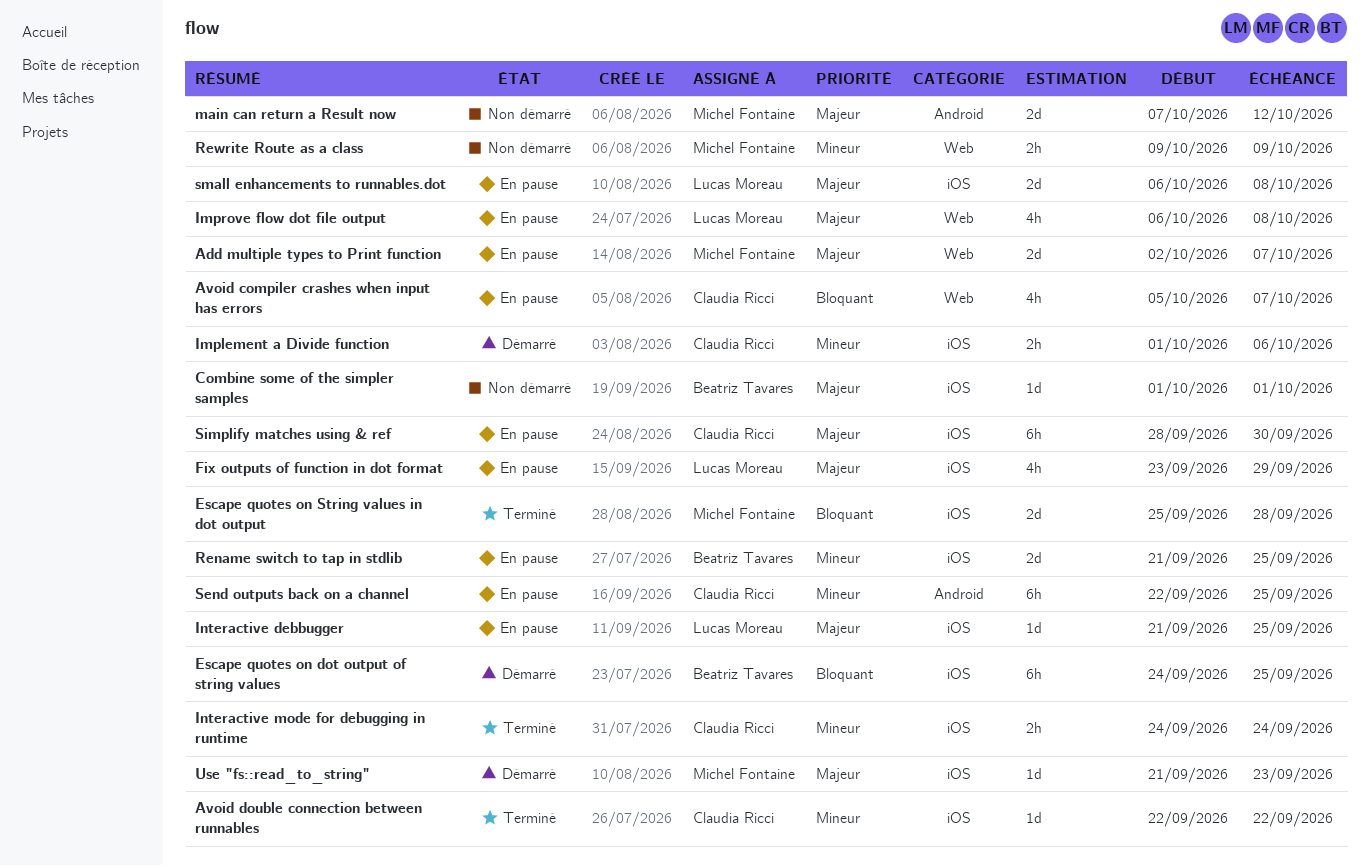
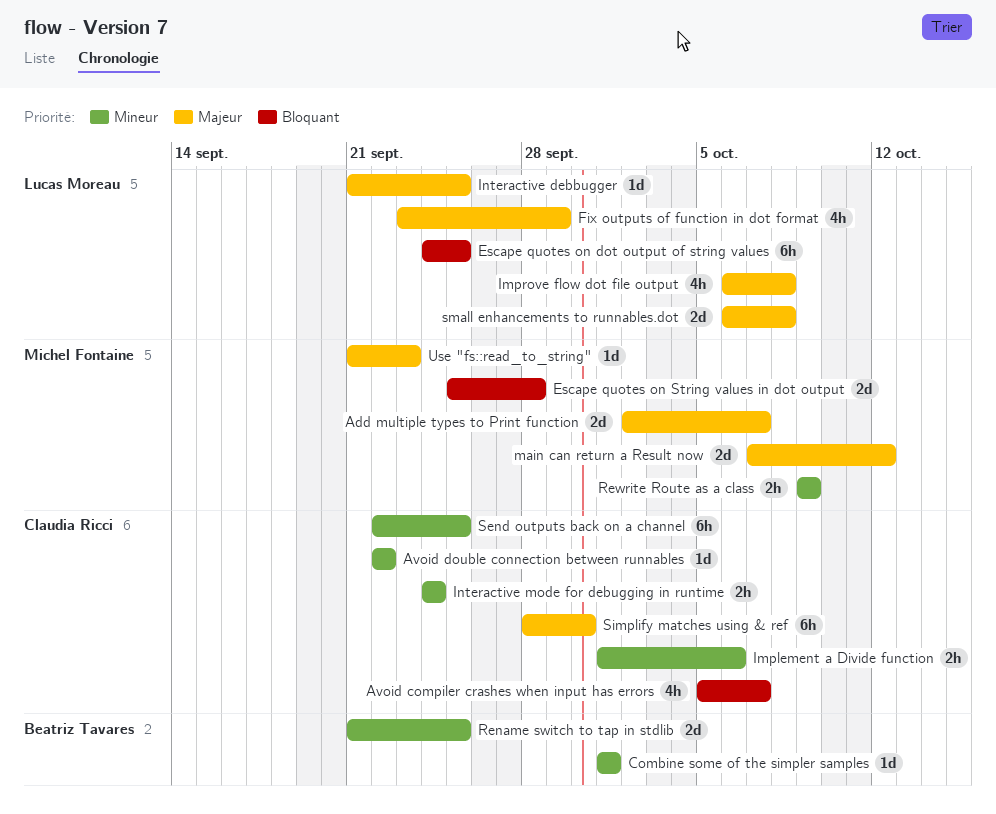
Combine some of the simpler samples, priority: Majeur -> Mineur
Escape quotes on dot output of string values, owner: Beatriz Tavares -> Lucas Moreau

